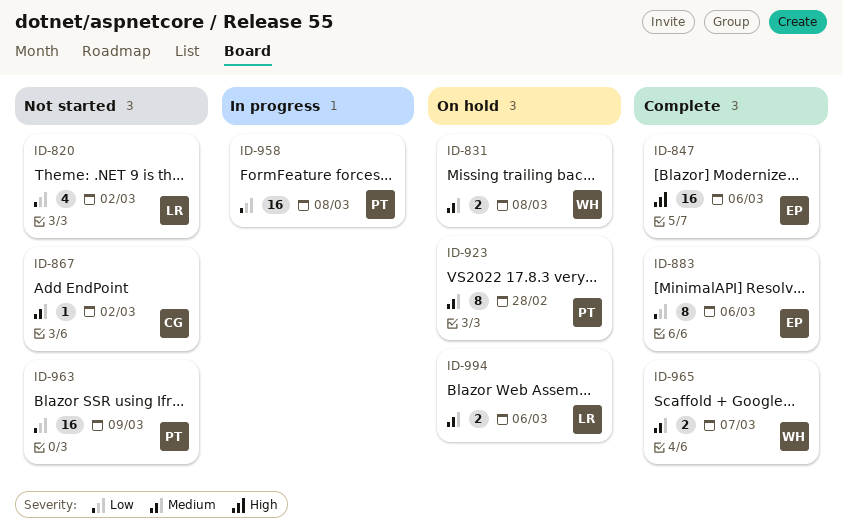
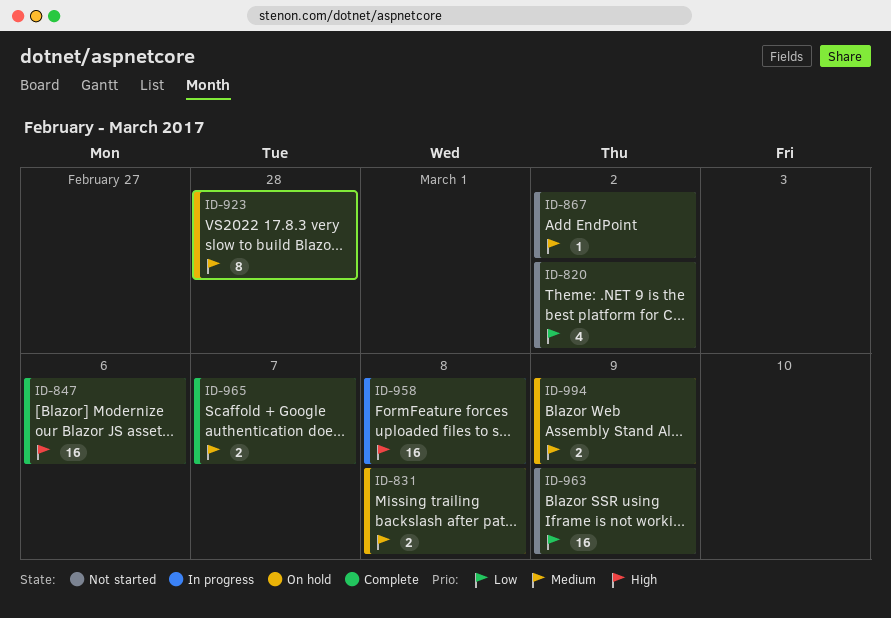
ID-883: present -> none
ID-958, priority: Low -> High
ID-994, due: Mar 6 -> Mar 9

